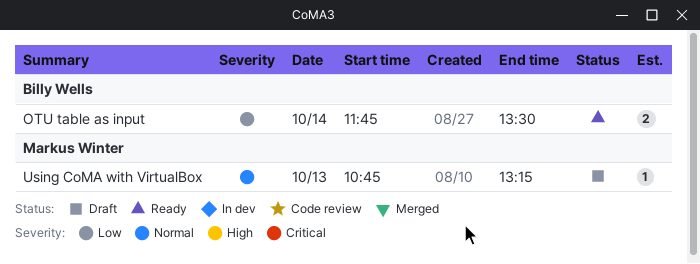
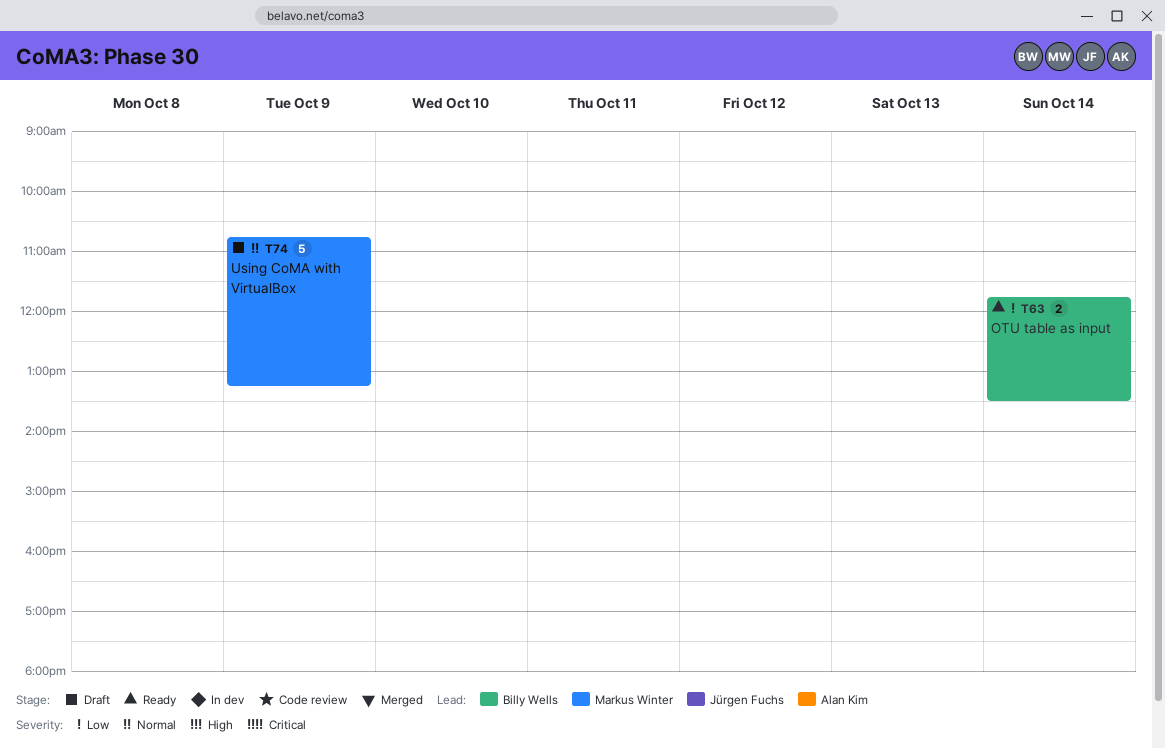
Using CoMA with VirtualBox, estimate: 1 -> 5
Using CoMA with VirtualBox, day: Oct 13 -> Oct 9

